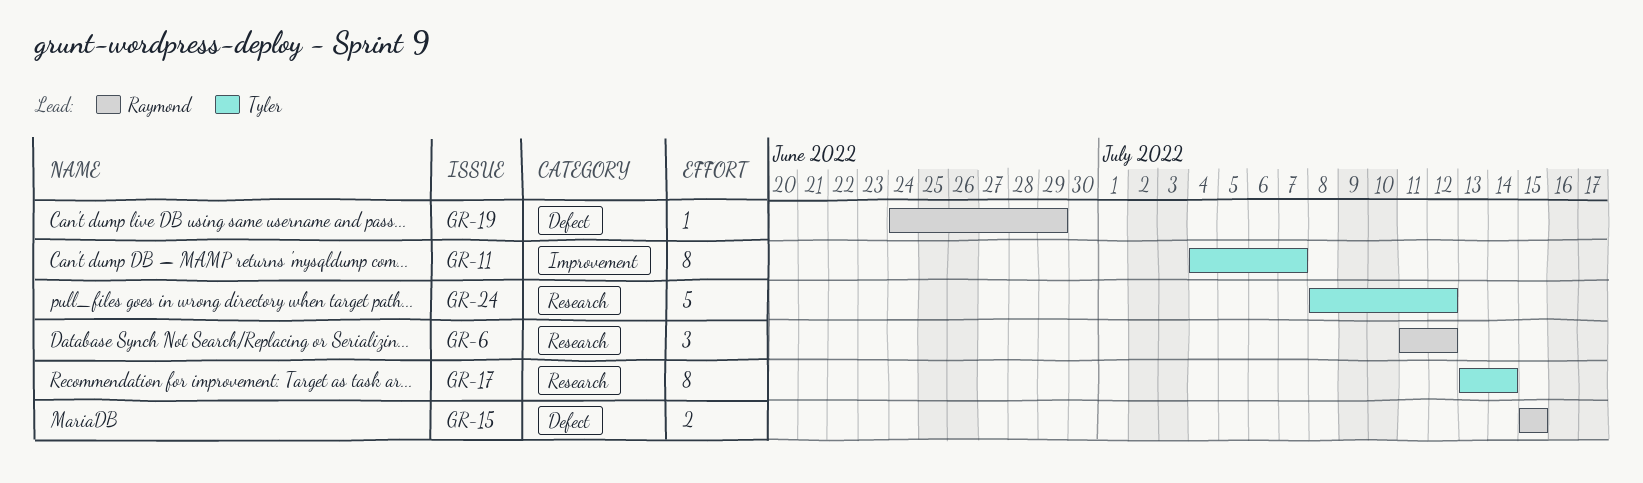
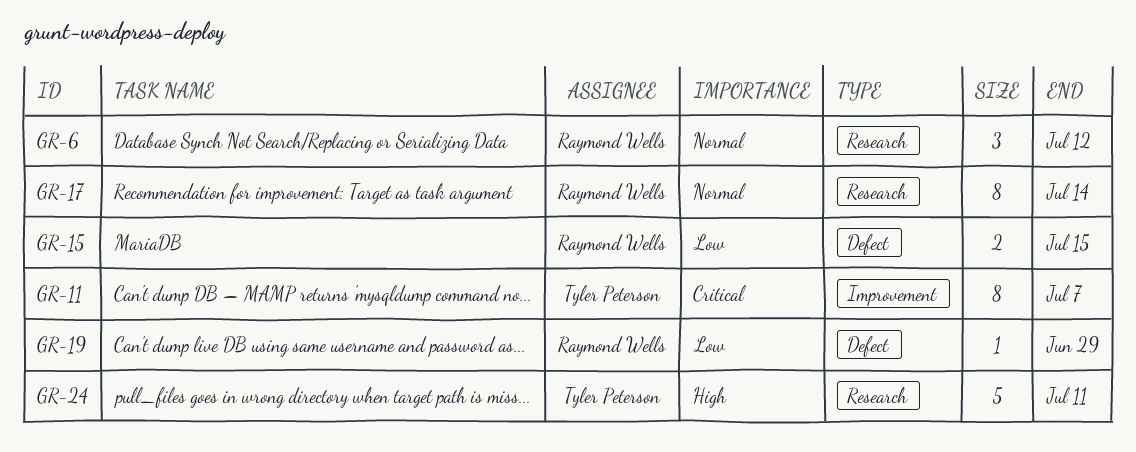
GR-17, owner: Tyler Peterson -> Raymond Wells
GR-24, due: Jul 12 -> Jul 11

